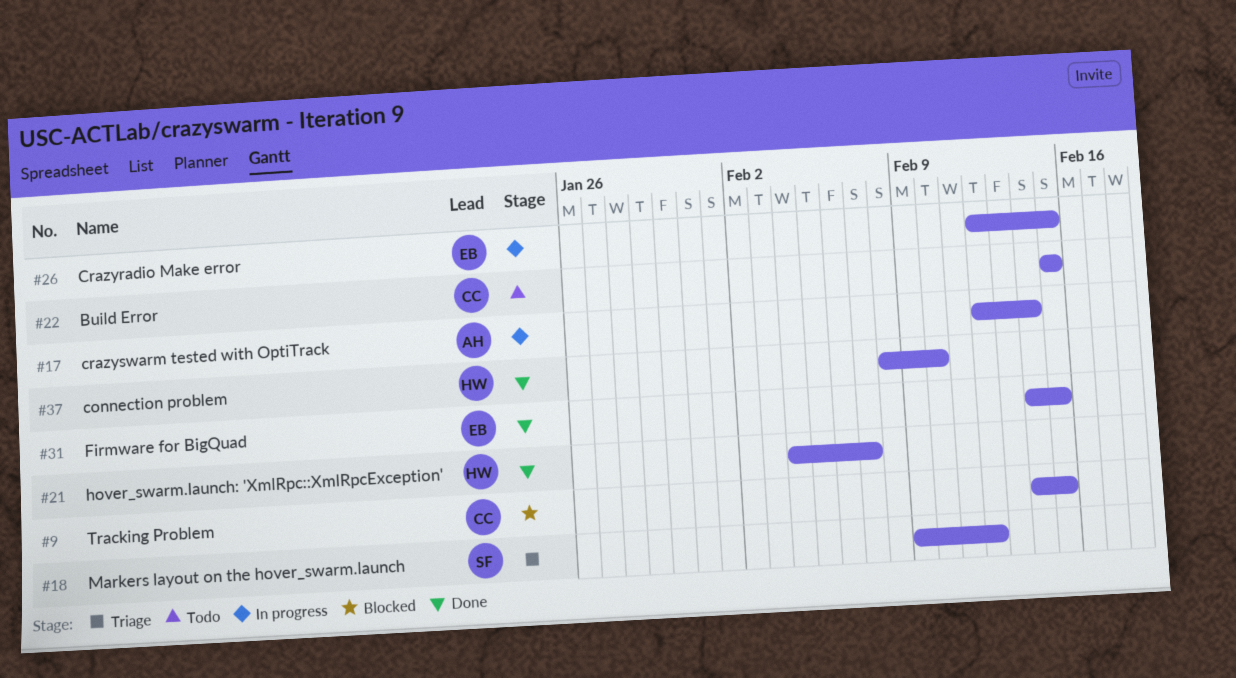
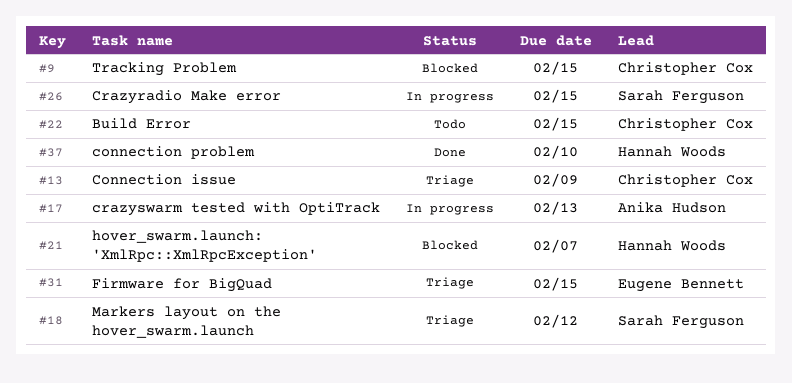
#13: none -> present
#17, due: Feb 14 -> Feb 13
#21, status: Done -> Blocked
#26, owner: Eugene Bennett -> Sarah Ferguson
#31, status: Done -> Triage

